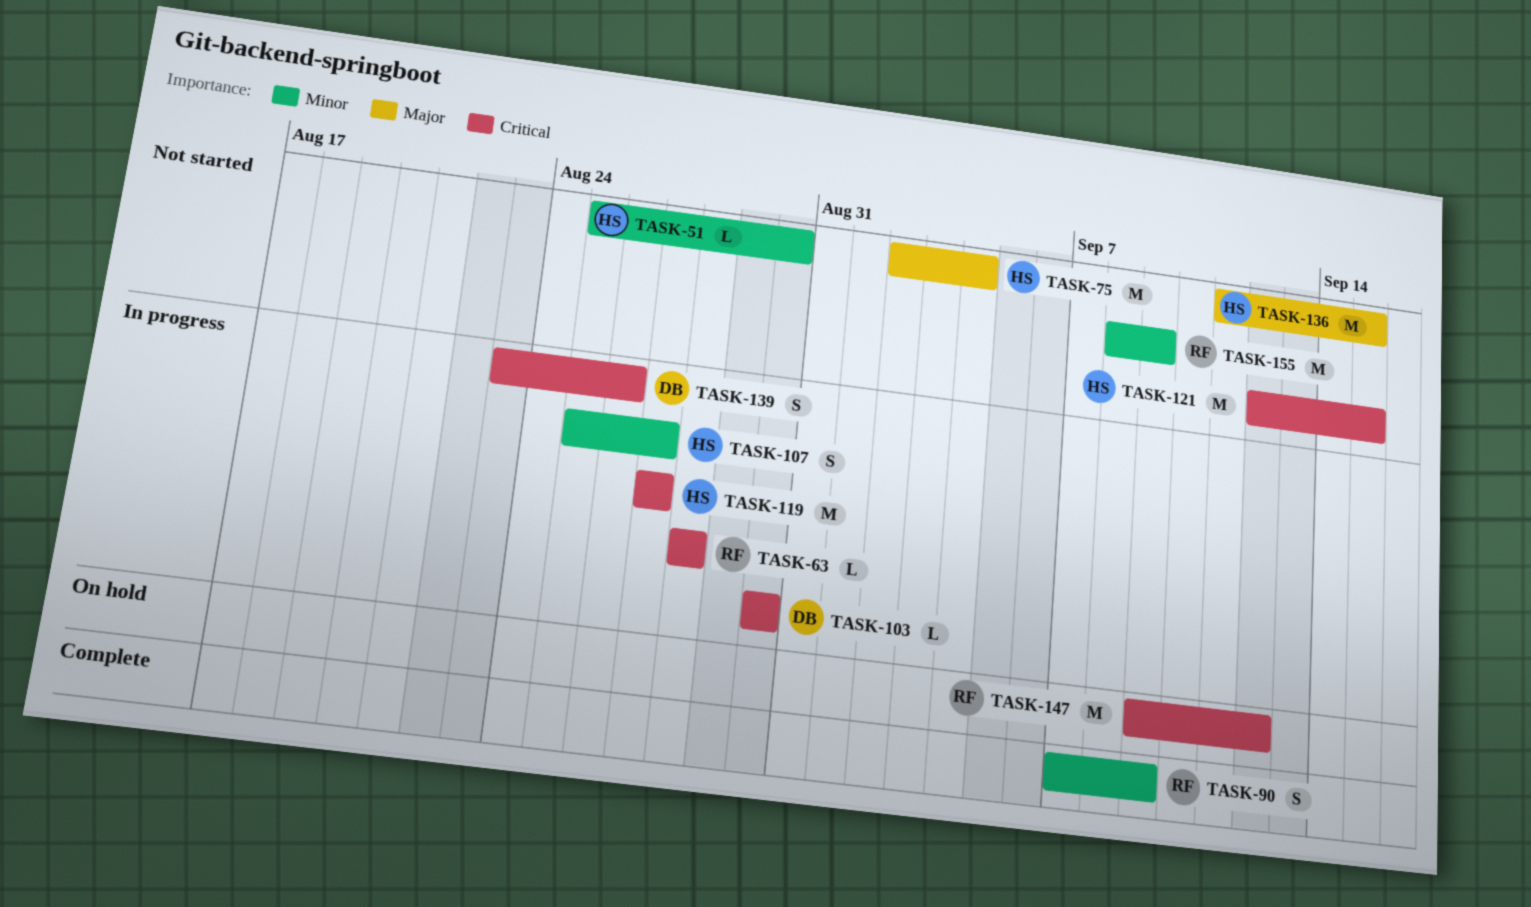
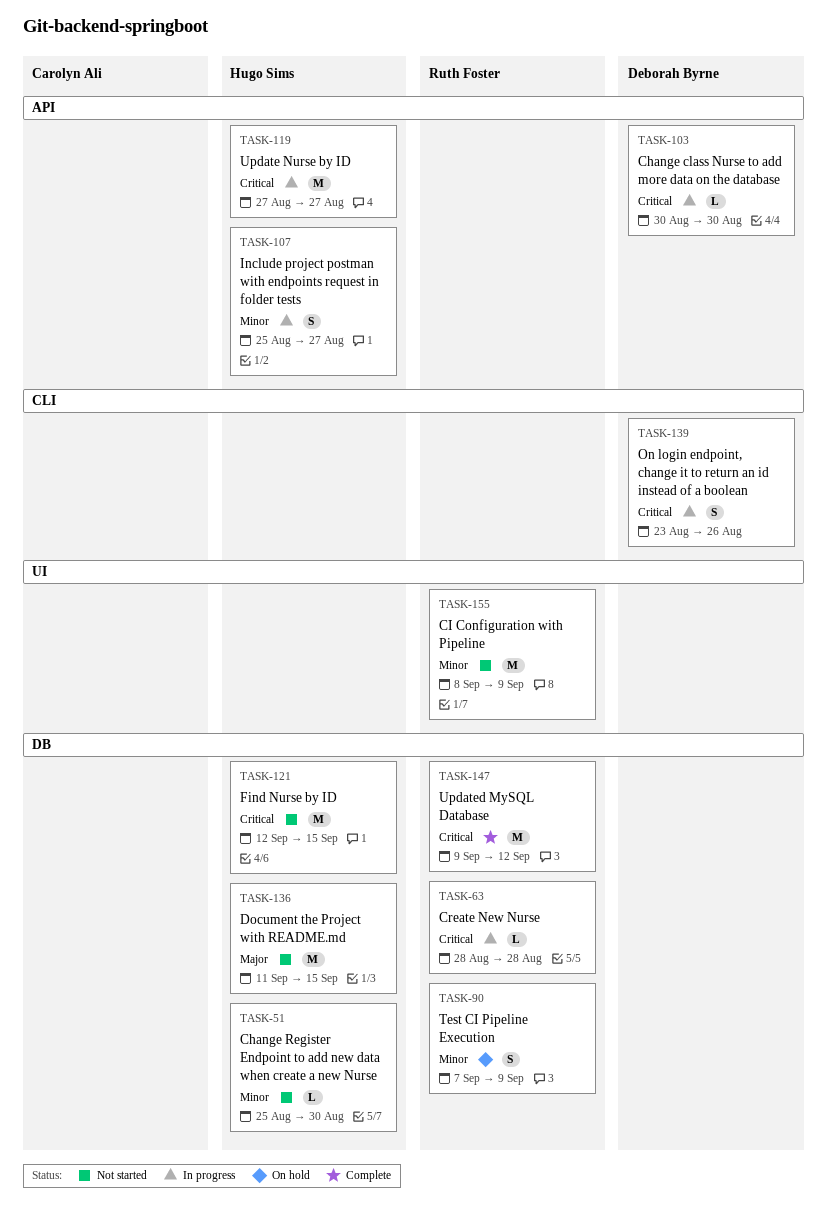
TASK-75: present -> none
TASK-90, status: Complete -> On hold
TASK-147, status: On hold -> Complete

